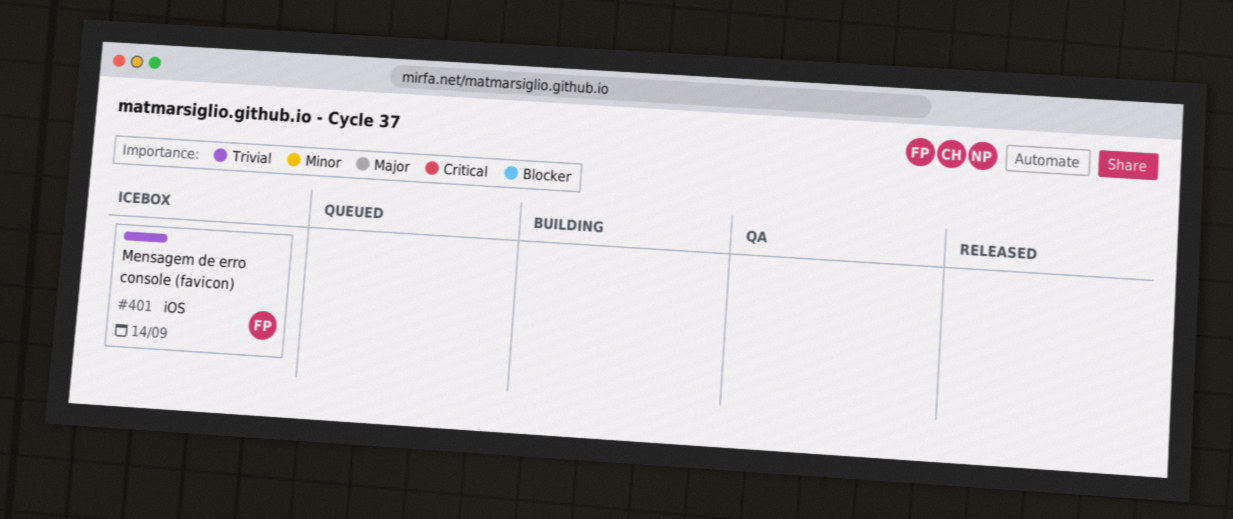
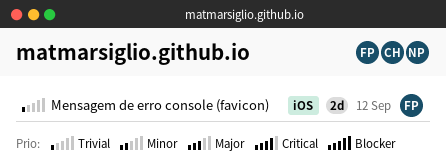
Mensagem de erro console (favicon), due: Sep 14 -> Sep 12

